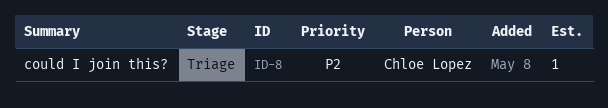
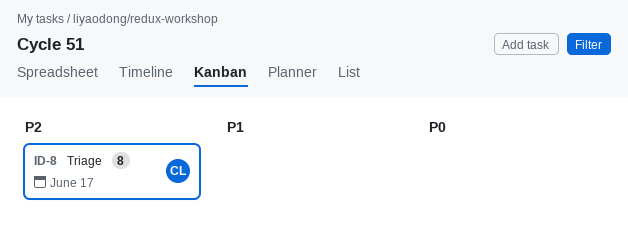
ID-8, estimate: 1 -> 8

